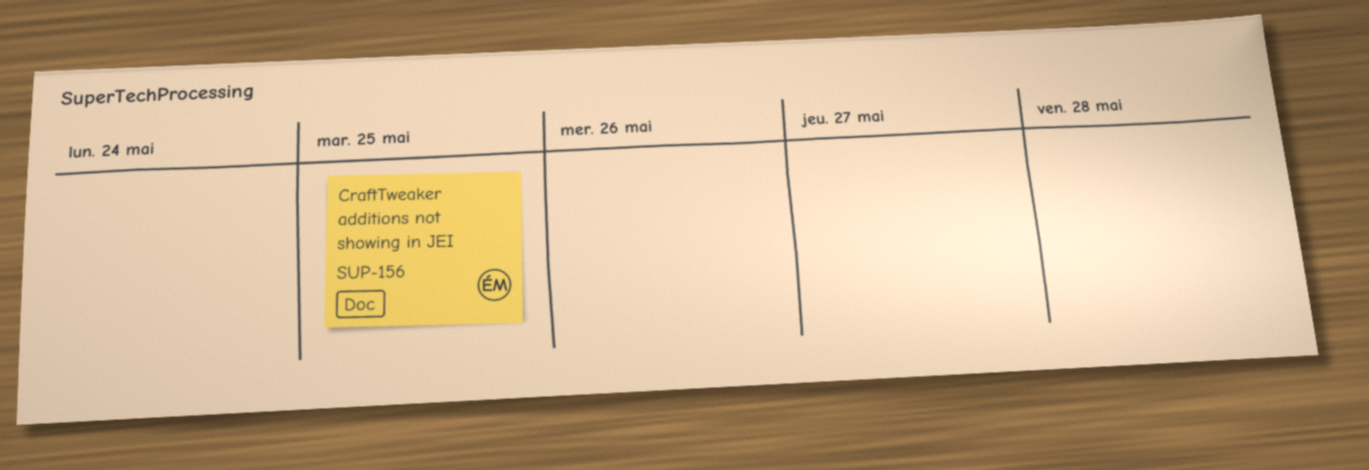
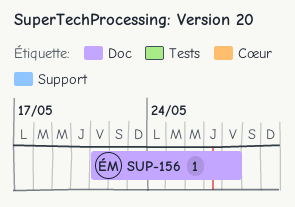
SUP-156, due: May 25 -> May 28

